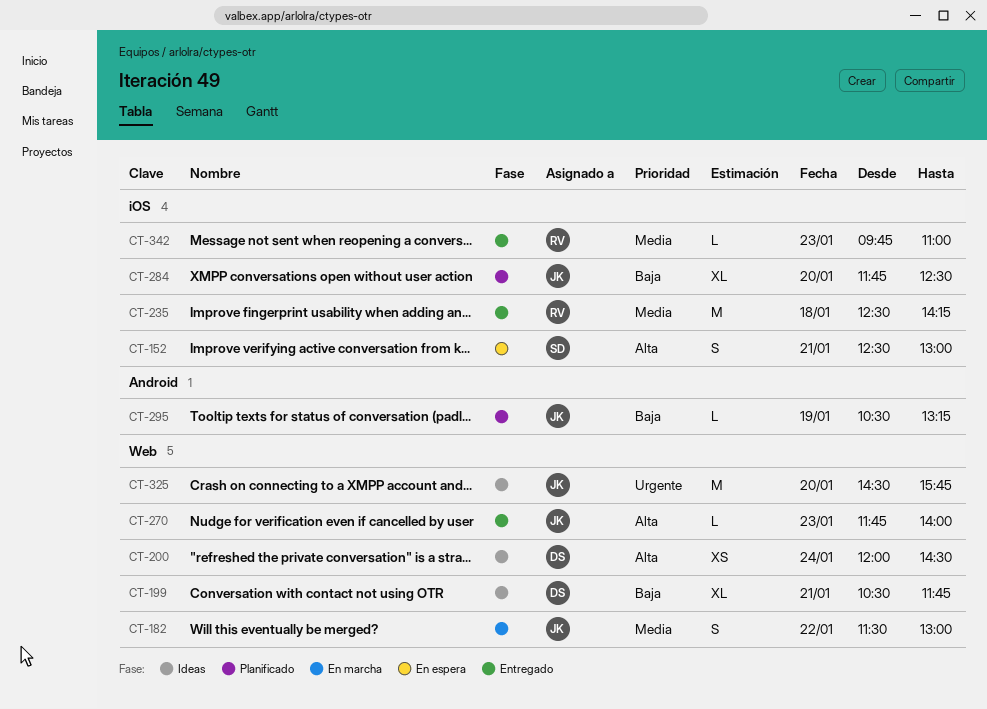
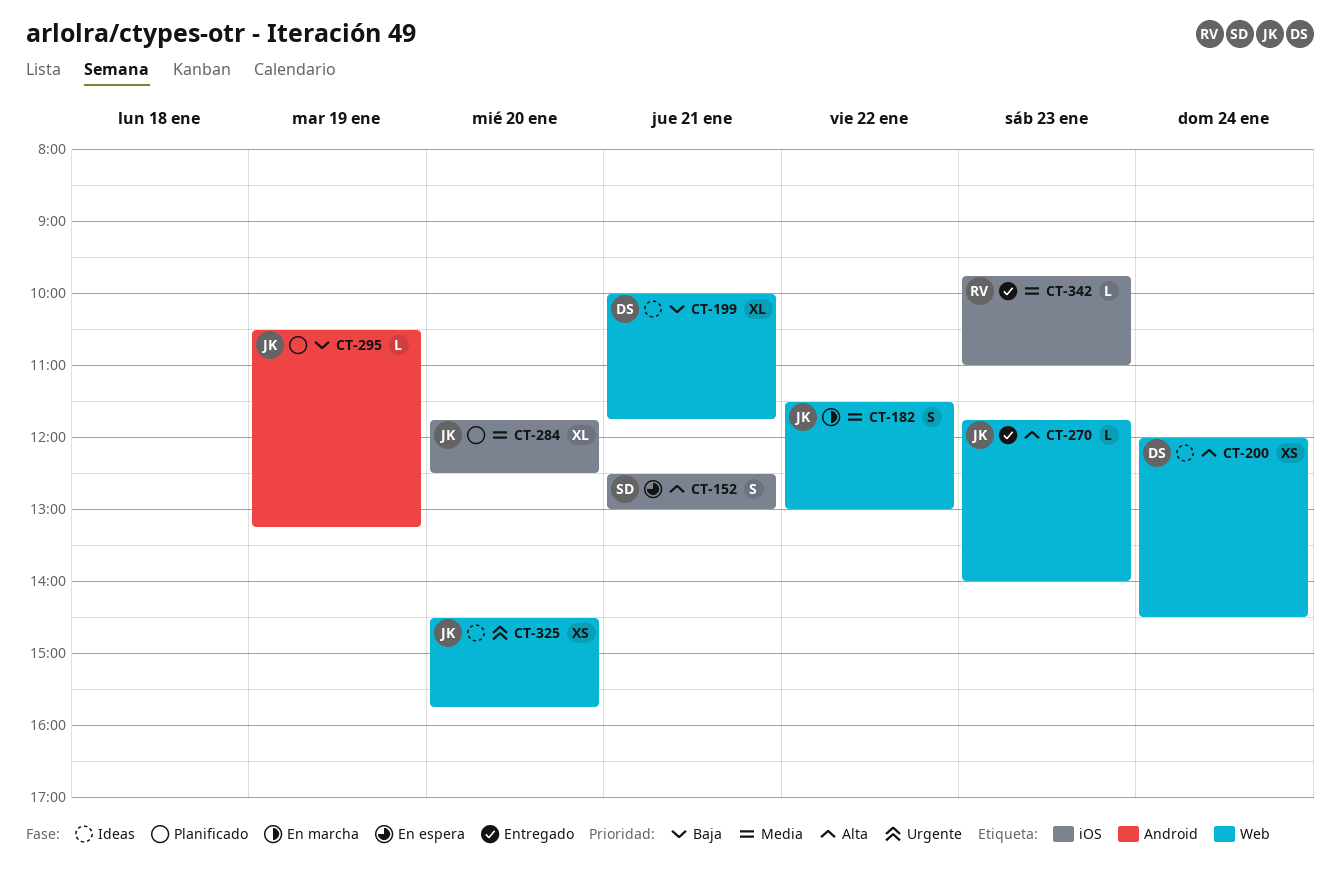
CT-199, begins: 10:30 -> 10:00
CT-235: present -> none
CT-284, priority: Baja -> Media
CT-325, estimate: M -> XS

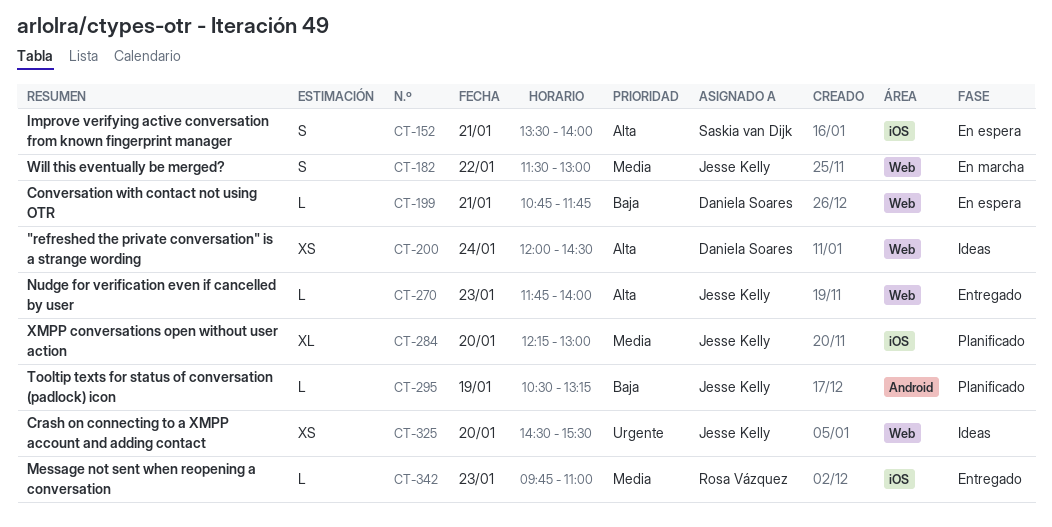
CT-152, begins: 12:30 -> 13:30
CT-152, ends: 13:00 -> 14:00
CT-199, status: Ideas -> En espera
CT-199, estimate: XL -> L
CT-199, begins: 10:00 -> 10:45
CT-284, begins: 11:45 -> 12:15
CT-284, ends: 12:30 -> 13:00
CT-325, ends: 15:45 -> 15:30

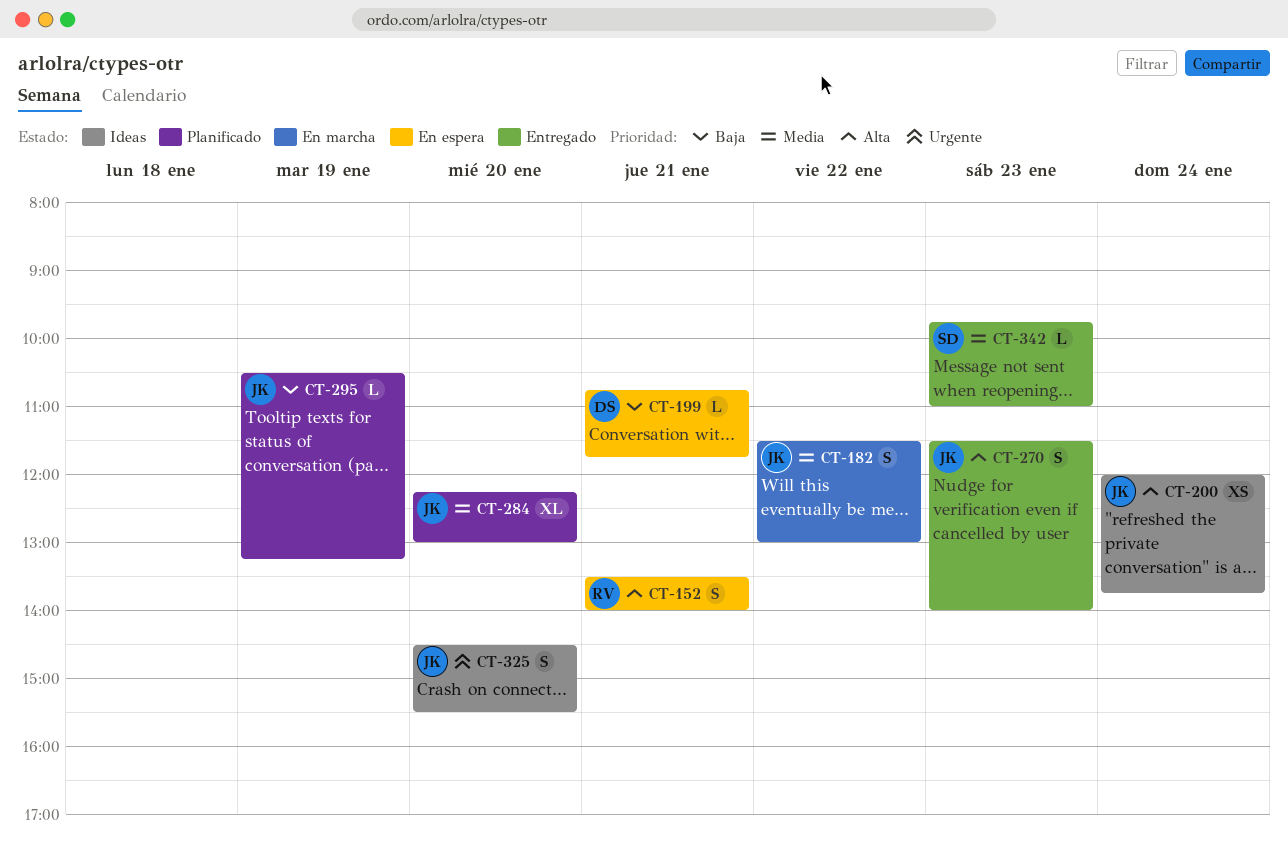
CT-152, owner: Saskia van Dijk -> Rosa Vázquez
CT-200, owner: Daniela Soares -> Jesse Kelly
CT-200, ends: 14:30 -> 13:45
CT-270, estimate: L -> S
CT-270, begins: 11:45 -> 11:30
CT-325, estimate: XS -> S
CT-342, owner: Rosa Vázquez -> Saskia van Dijk

